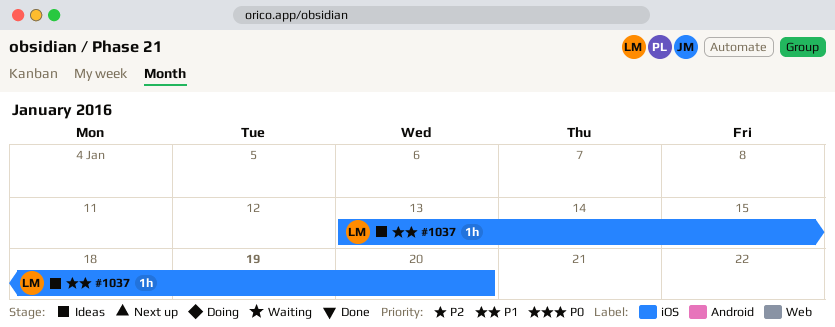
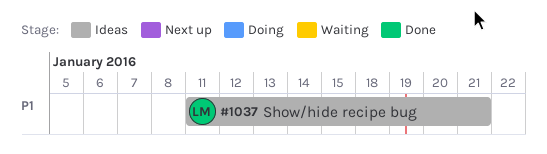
#1037, start: Jan 13 -> Jan 11
#1037, due: Jan 20 -> Jan 21

